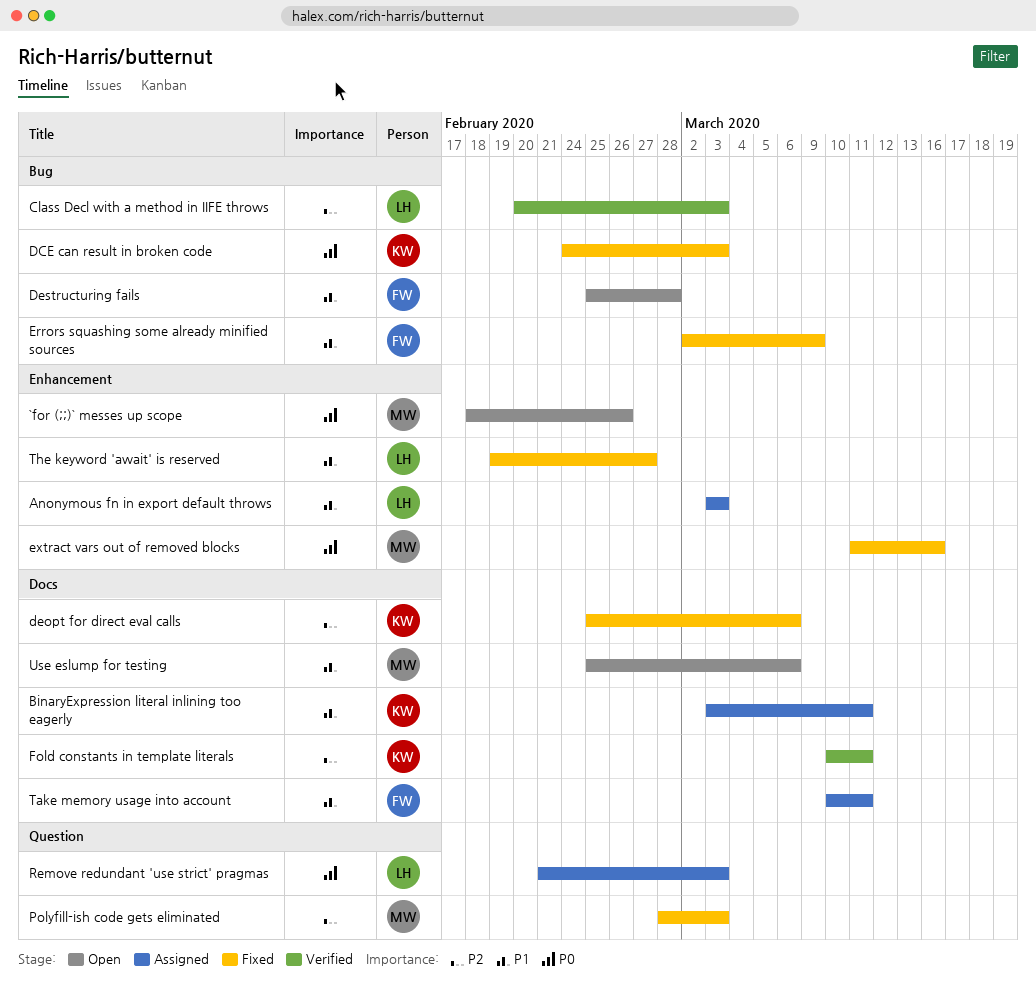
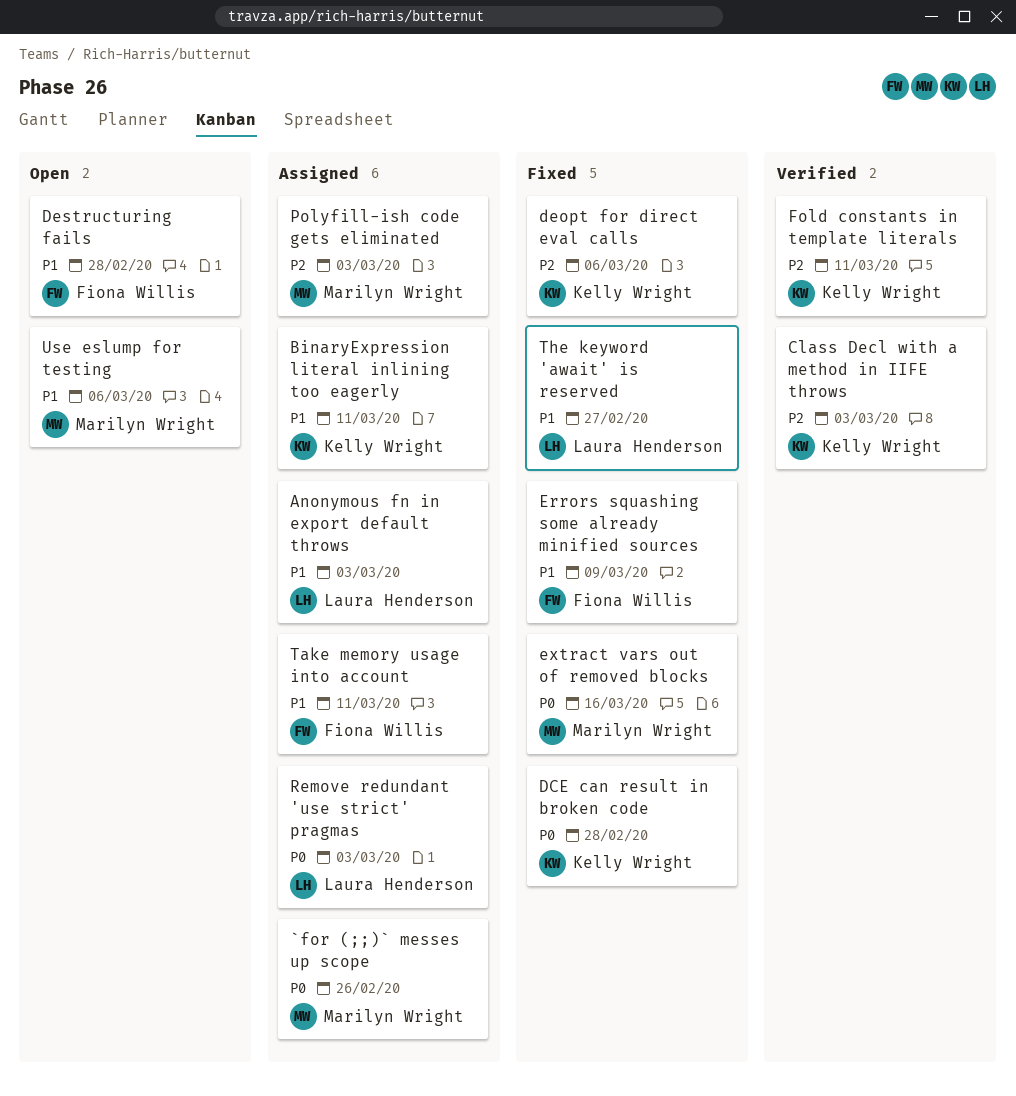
`for (;;)` messes up scope, status: Open -> Assigned
Class Decl with a method in IIFE throws, owner: Laura Henderson -> Kelly Wright
DCE can result in broken code, due: Mar 3 -> Feb 28
Polyfill-ish code gets eliminated, status: Fixed -> Assigned

